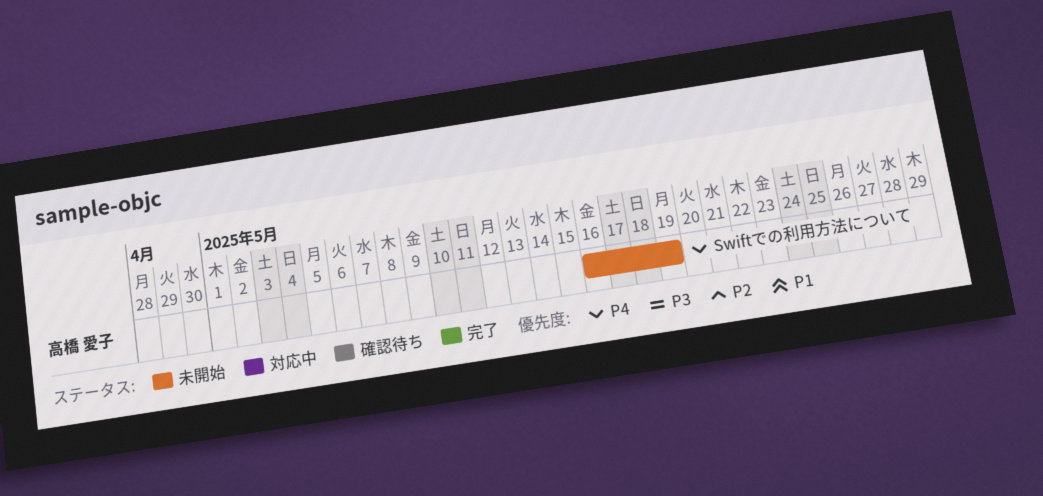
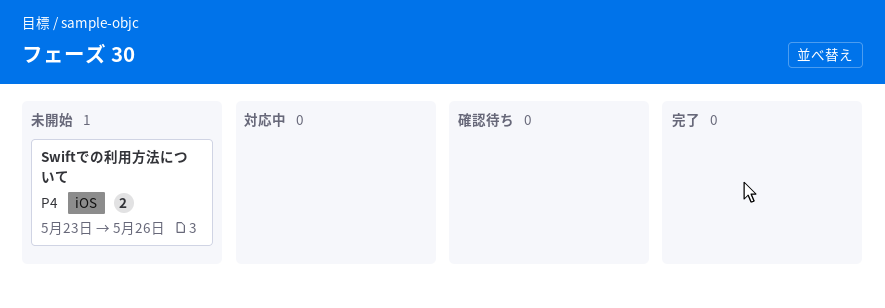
Swiftでの利用方法について, start: May 16 -> May 23
Swiftでの利用方法について, due: May 19 -> May 26

